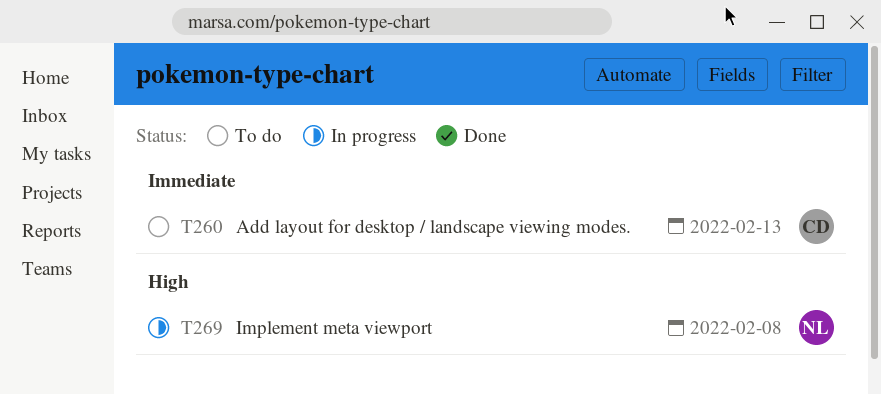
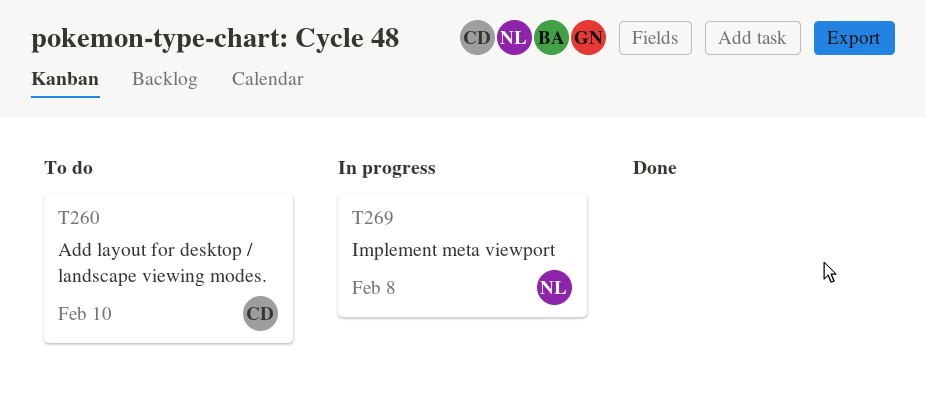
T260, due: Feb 13 -> Feb 10

